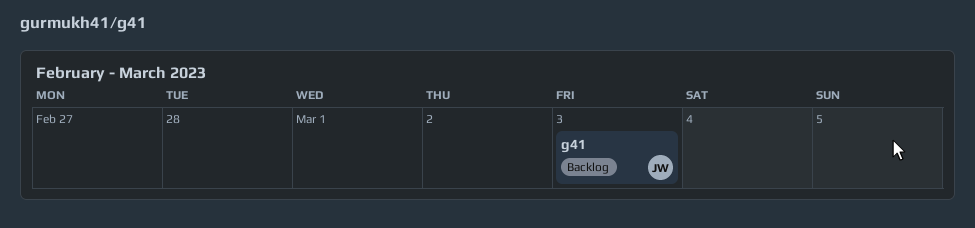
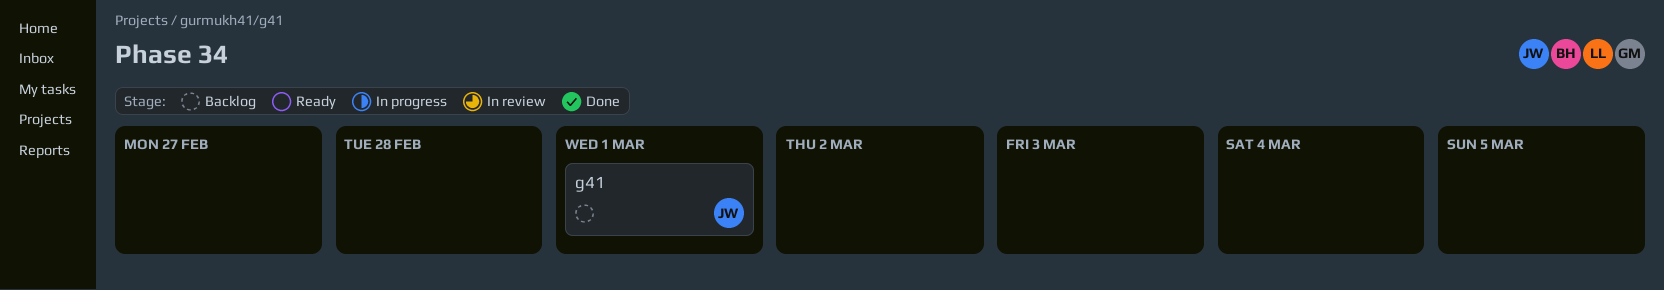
g41, due: Mar 3 -> Mar 1

